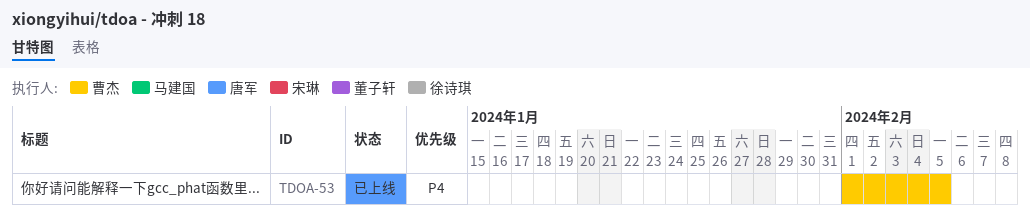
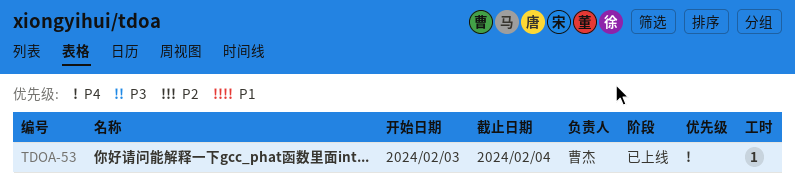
TDOA-53, start: Feb 1 -> Feb 3
TDOA-53, due: Feb 5 -> Feb 4

